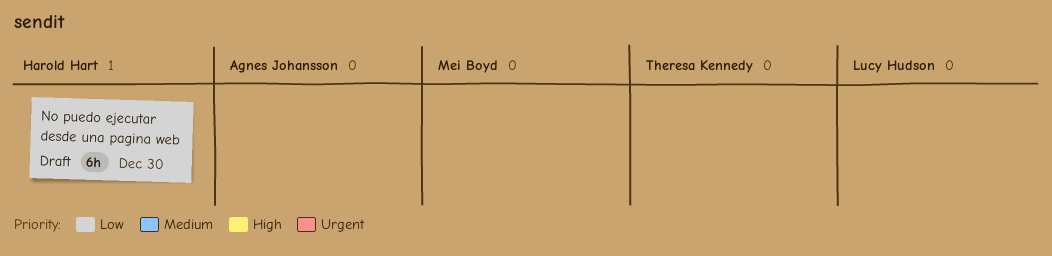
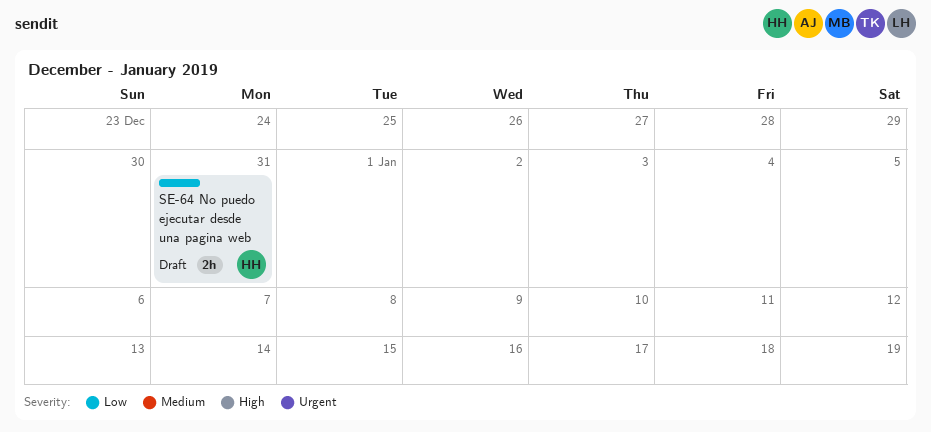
No puedo ejecutar desde una pagina web, estimate: 6h -> 2h
No puedo ejecutar desde una pagina web, due: Dec 30 -> Dec 31

